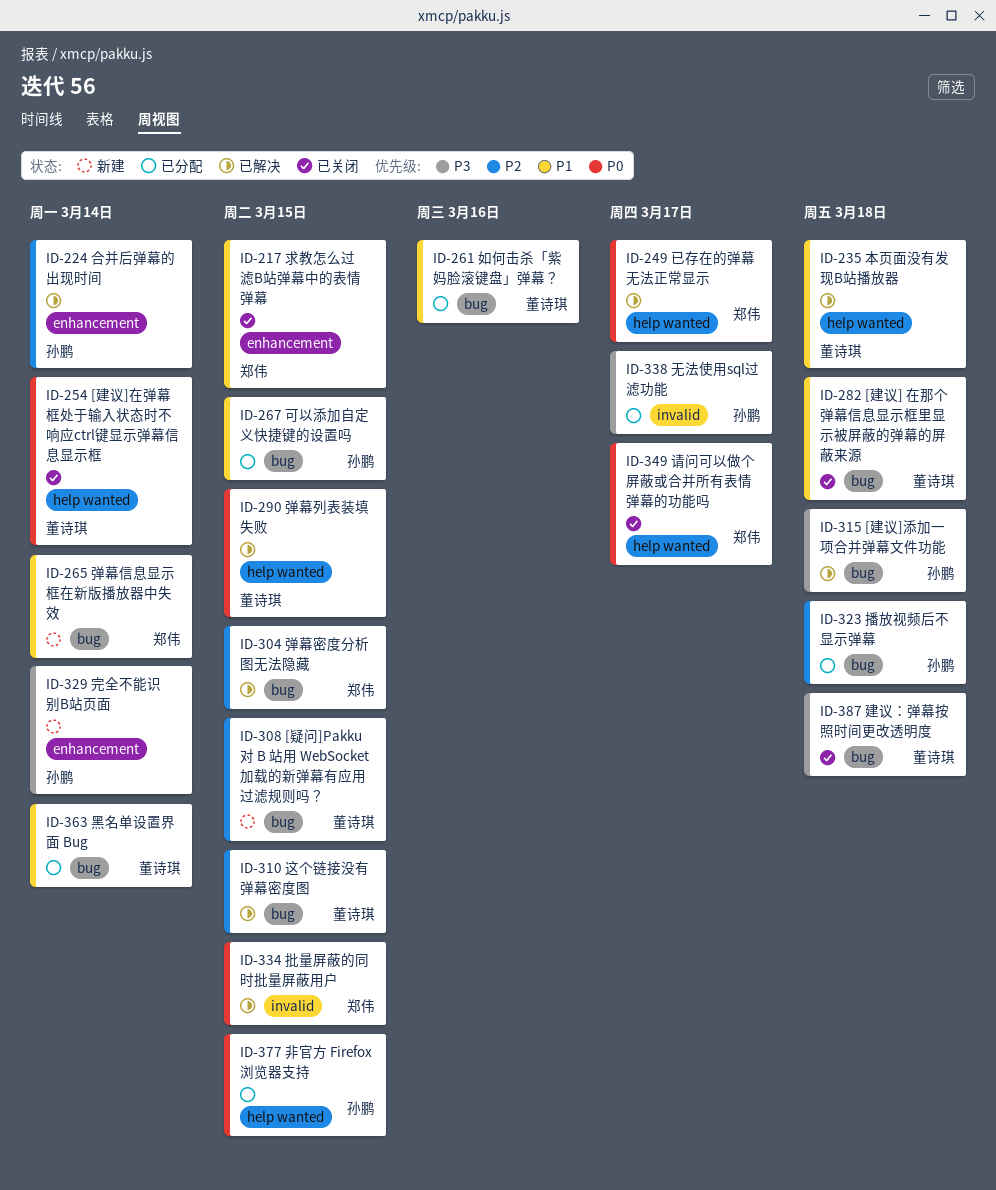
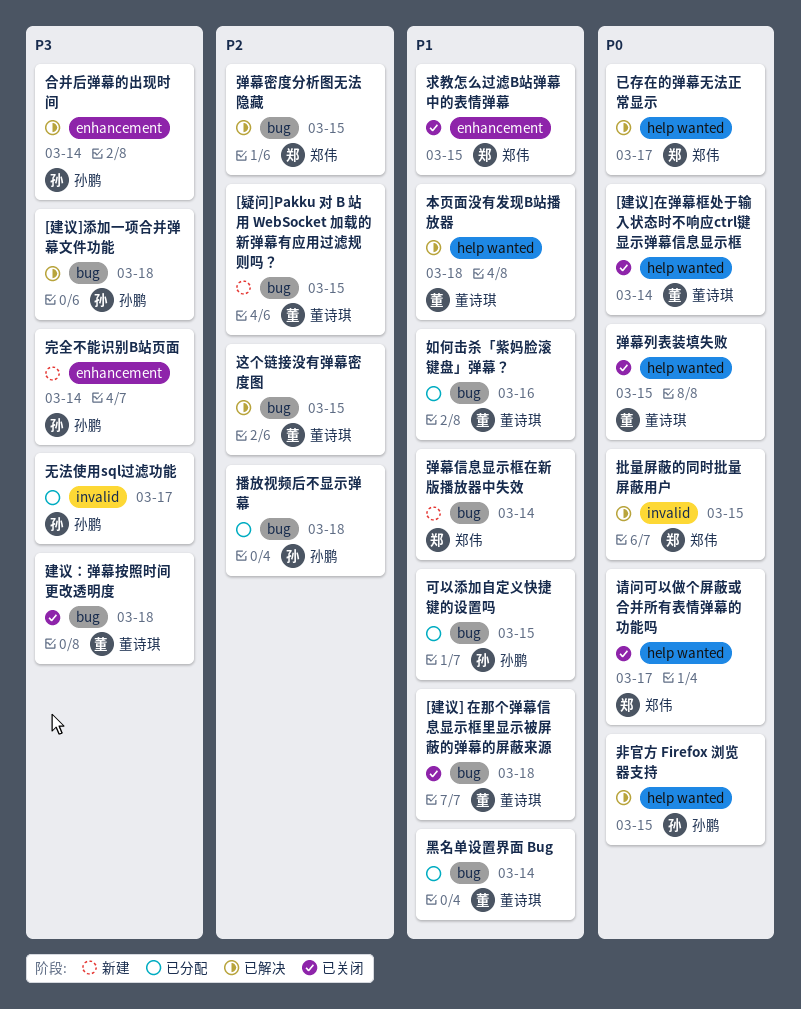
合并后弹幕的出现时间, priority: P2 -> P3
弹幕列表装填失败, status: 已解决 -> 已关闭
非官方 Firefox 浏览器支持, status: 已分配 -> 已解决

